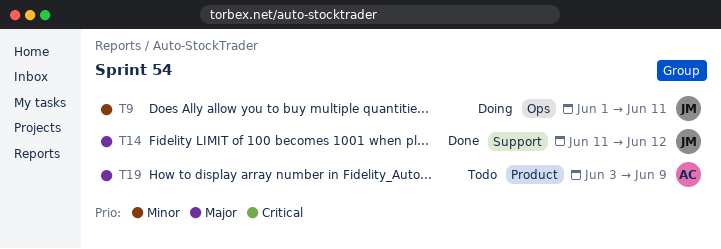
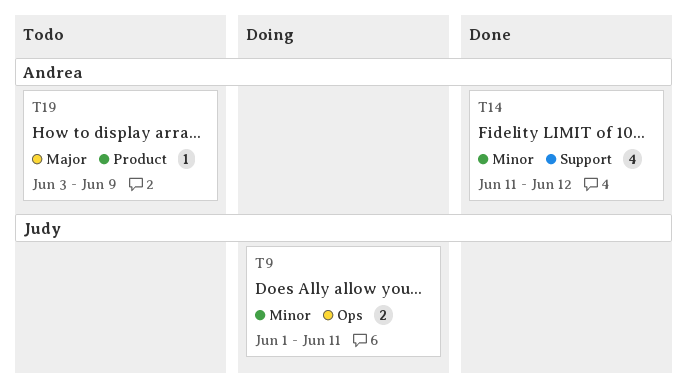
T14, owner: Judy -> Andrea
T14, priority: Major -> Minor

